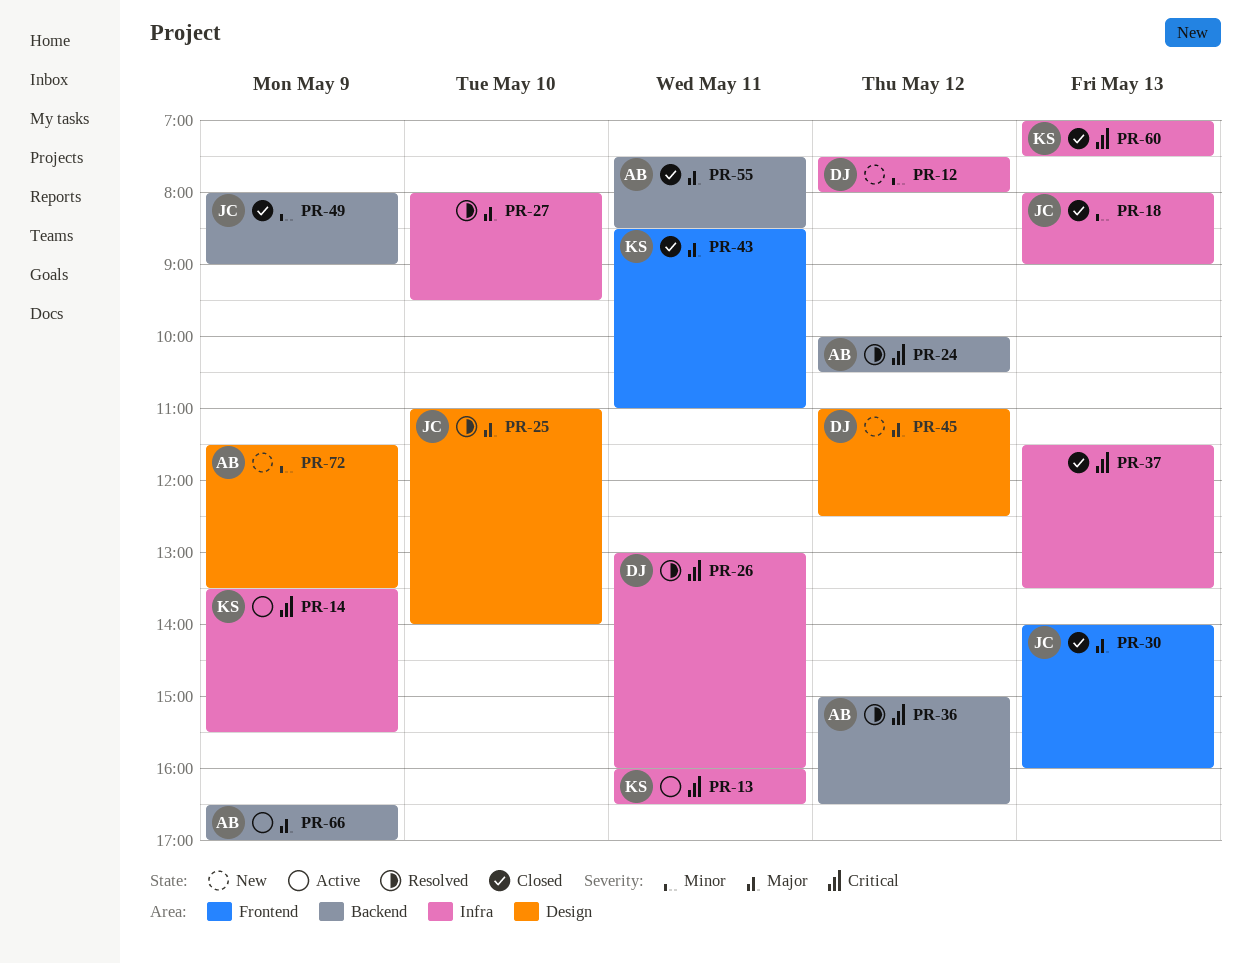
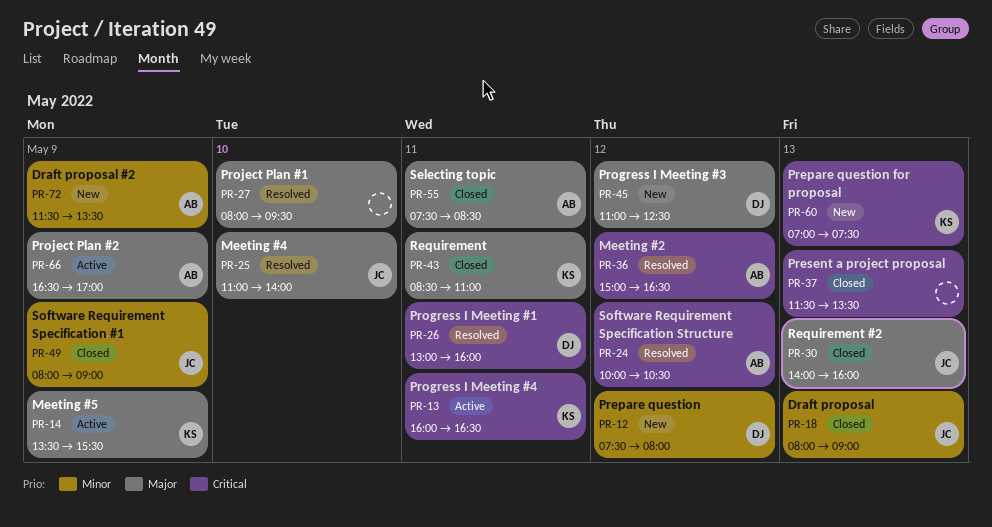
PR-14, priority: Critical -> Major
PR-60, status: Closed -> New

